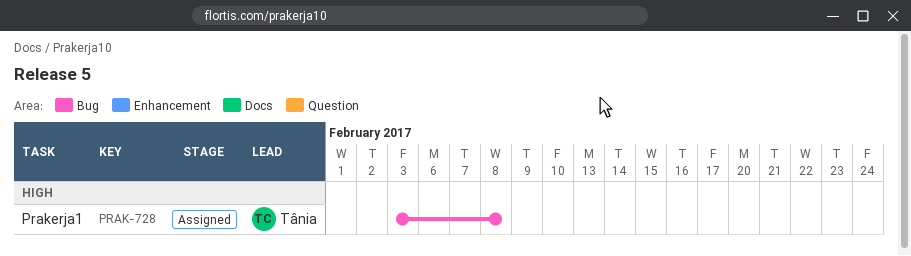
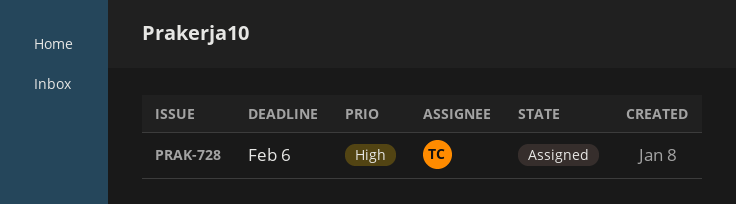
PRAK-728, due: Feb 8 -> Feb 6

